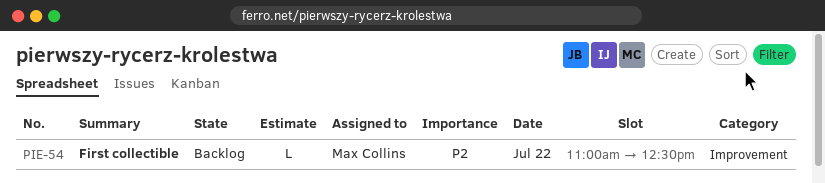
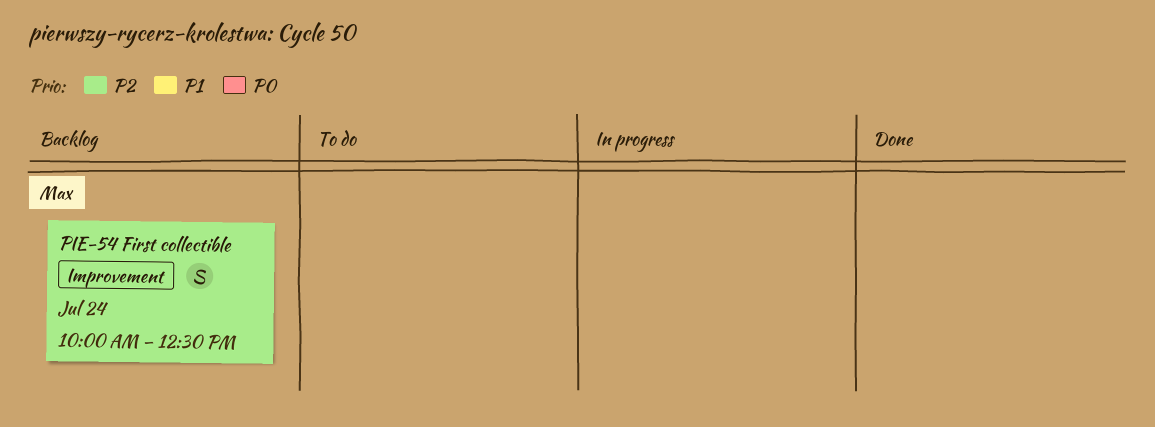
PIE-54, estimate: L -> S
PIE-54, day: Jul 22 -> Jul 24
PIE-54, begins: 11:00 -> 10:00

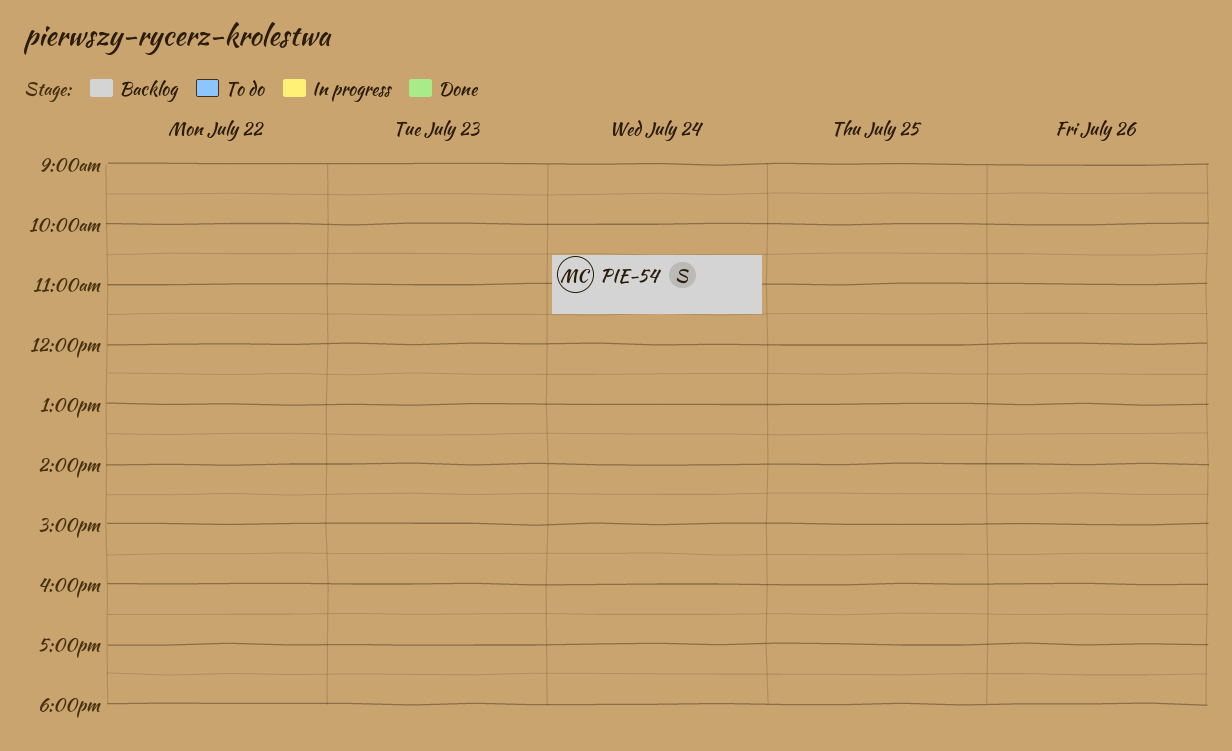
PIE-54, begins: 10:00 -> 10:30
PIE-54, ends: 12:30 -> 11:30

